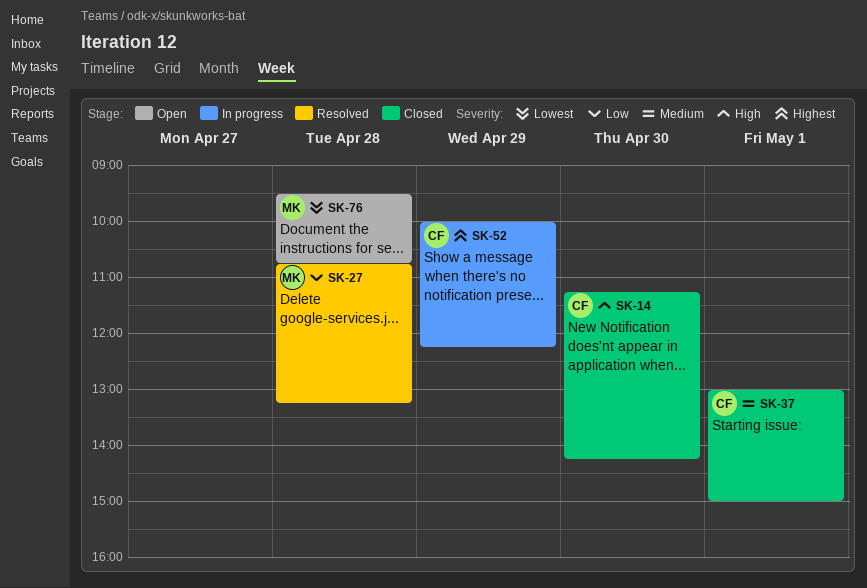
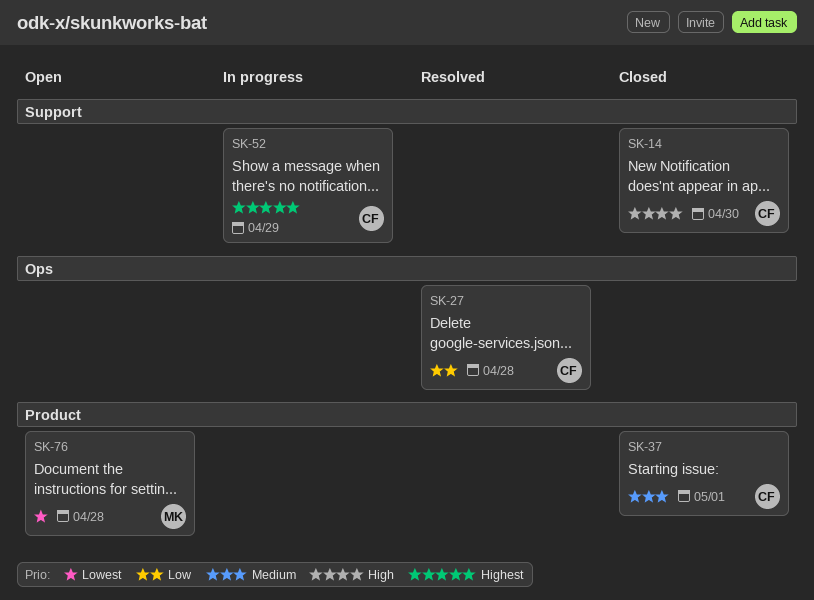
SK-27, owner: MK -> CF

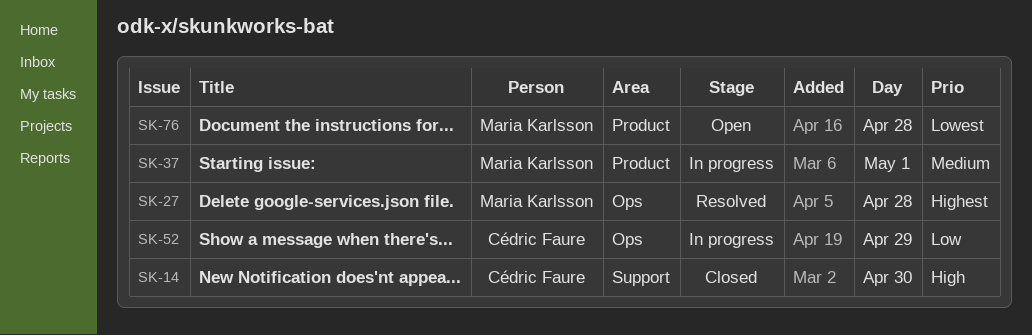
SK-27, owner: Cédric Faure -> Maria Karlsson
SK-27, priority: Low -> Highest
SK-37, status: Closed -> In progress
SK-37, owner: Cédric Faure -> Maria Karlsson
SK-52, priority: Highest -> Low
SK-52, label: Support -> Ops

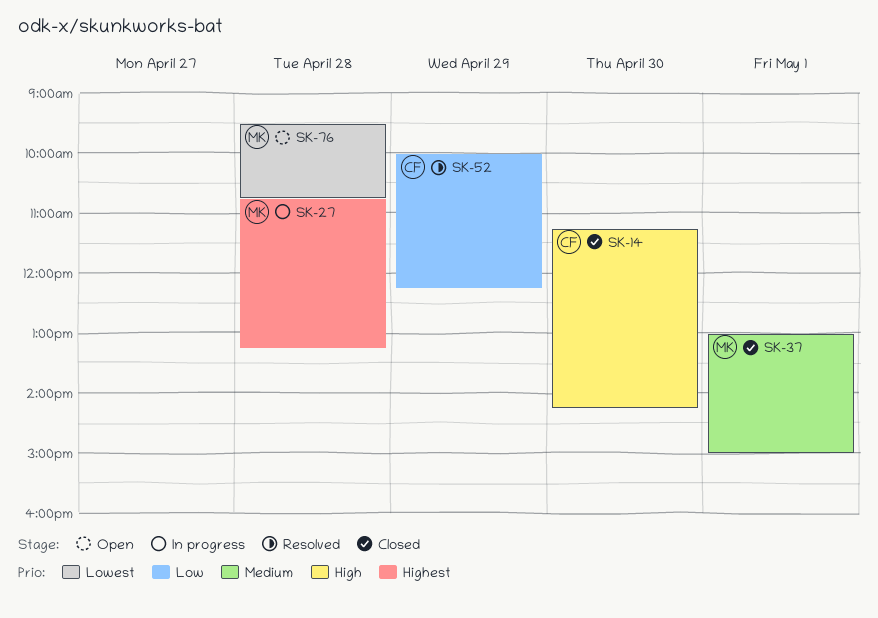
SK-27, status: Resolved -> In progress
SK-37, status: In progress -> Closed
SK-52, status: In progress -> Resolved

